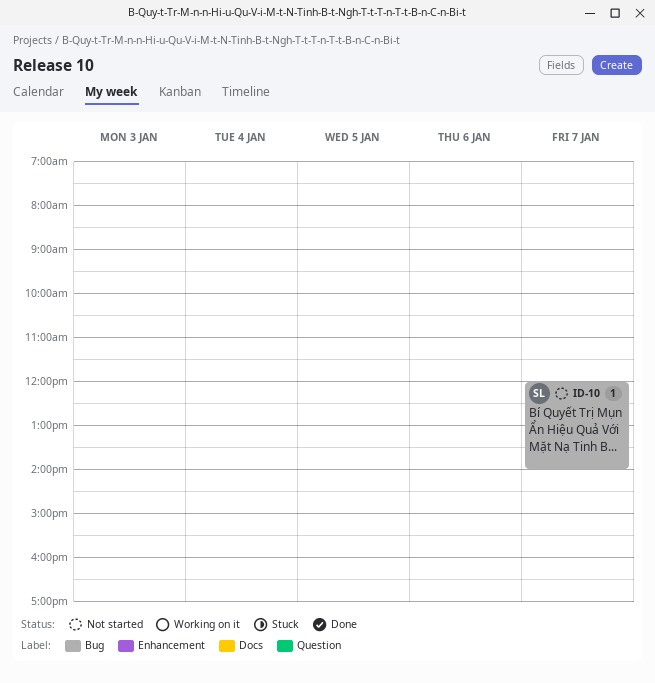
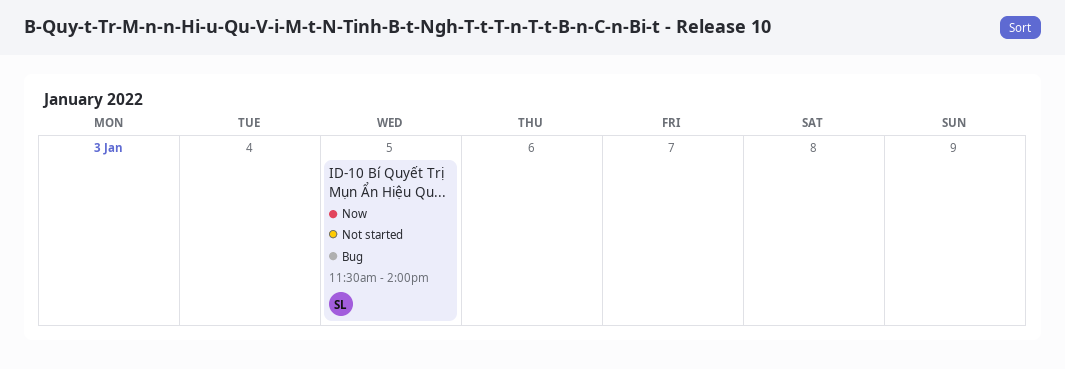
ID-10, day: Jan 7 -> Jan 5
ID-10, begins: 12:00 -> 11:30

